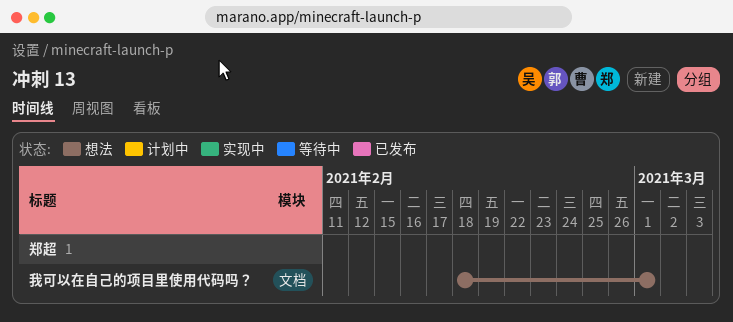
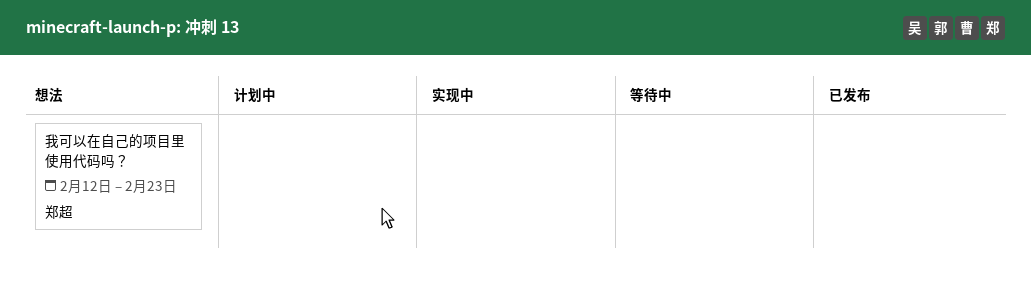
我可以在自己的项目里使用代码吗？, start: Feb 18 -> Feb 12
我可以在自己的项目里使用代码吗？, due: Mar 1 -> Feb 23

